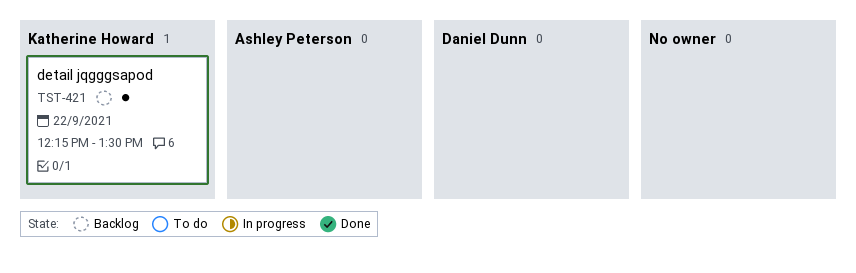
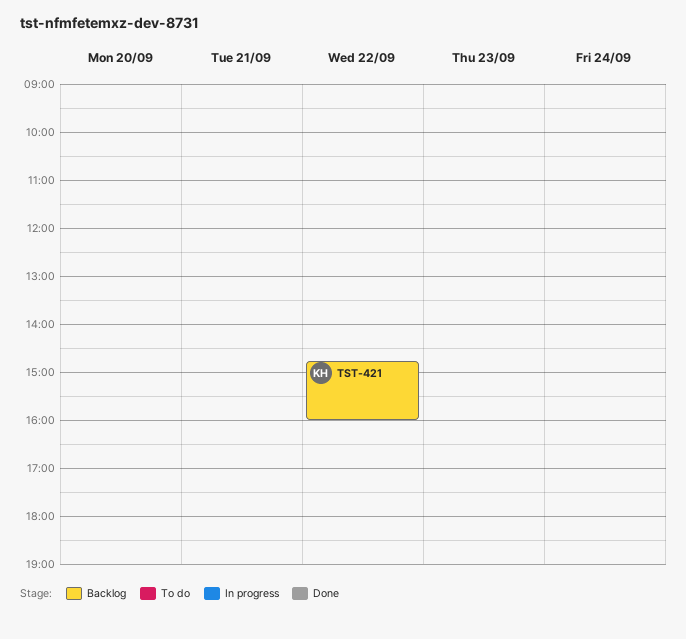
TST-421, begins: 12:15 -> 14:45
TST-421, ends: 13:30 -> 16:00

